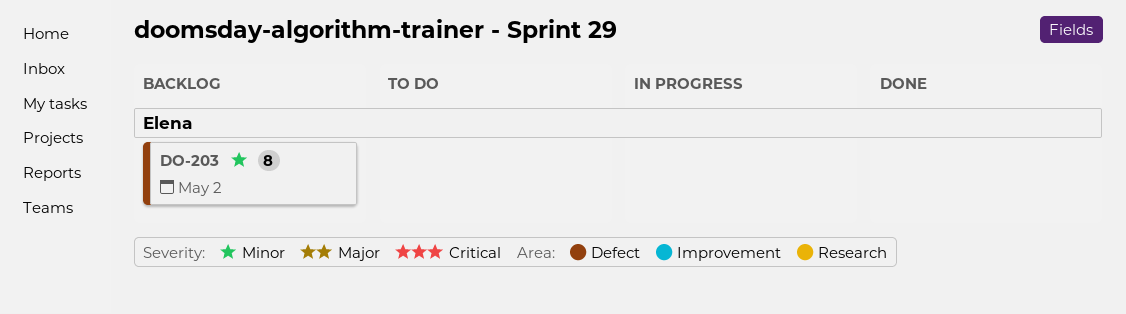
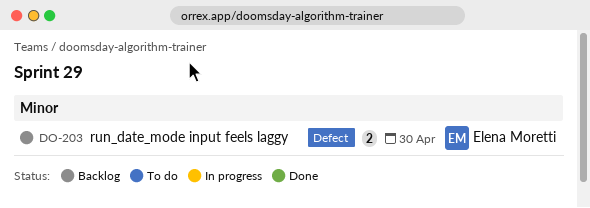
DO-203, estimate: 8 -> 2
DO-203, due: May 2 -> Apr 30

